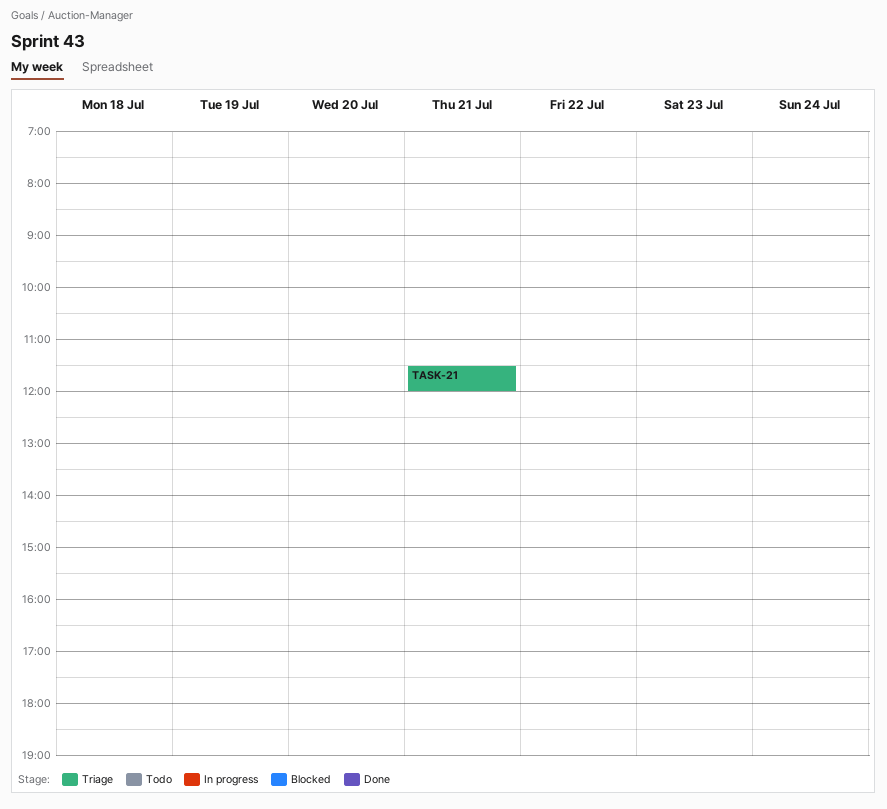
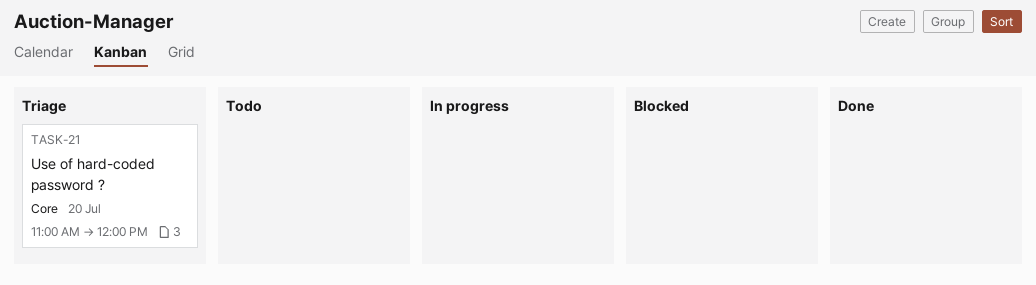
TASK-21, day: Jul 21 -> Jul 20
TASK-21, begins: 11:30 -> 11:00

